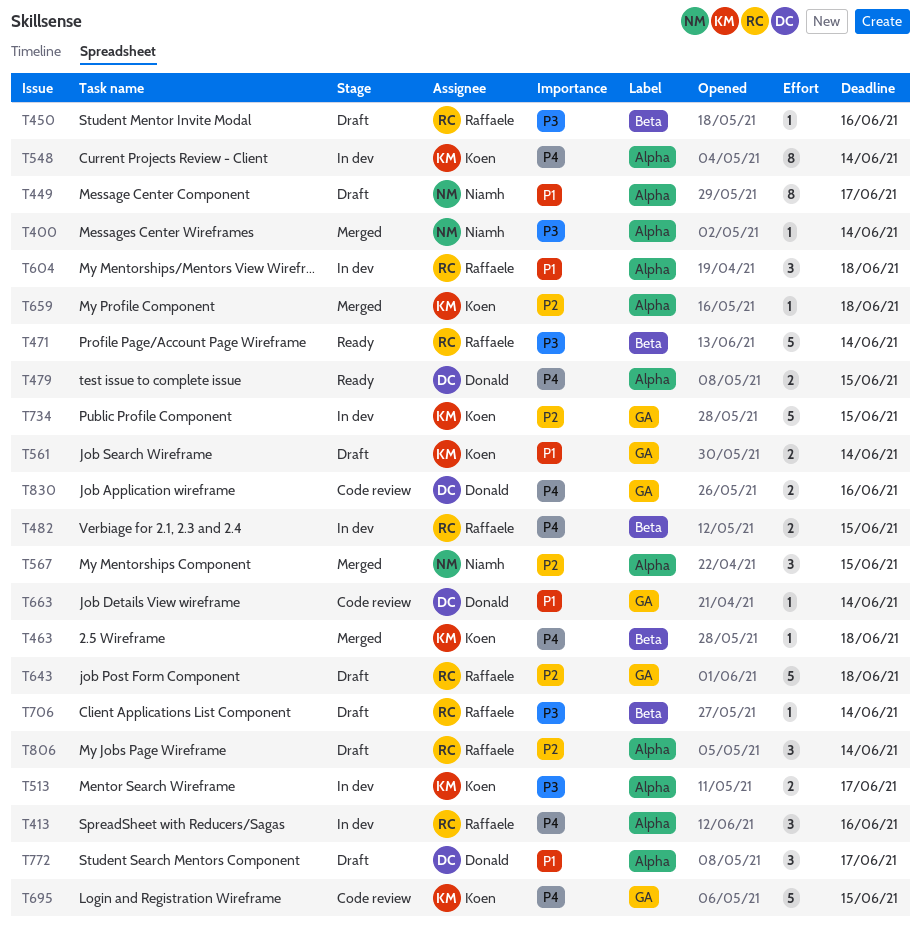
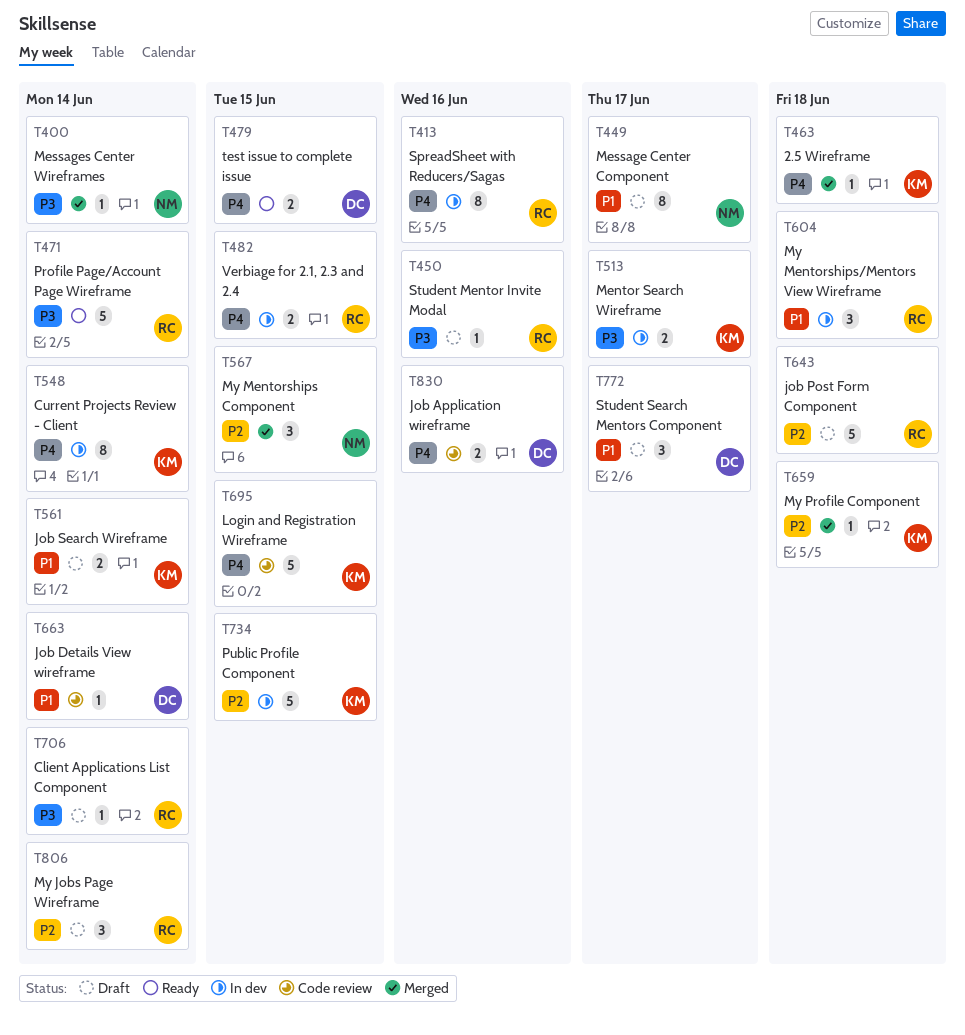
T413, estimate: 3 -> 8

